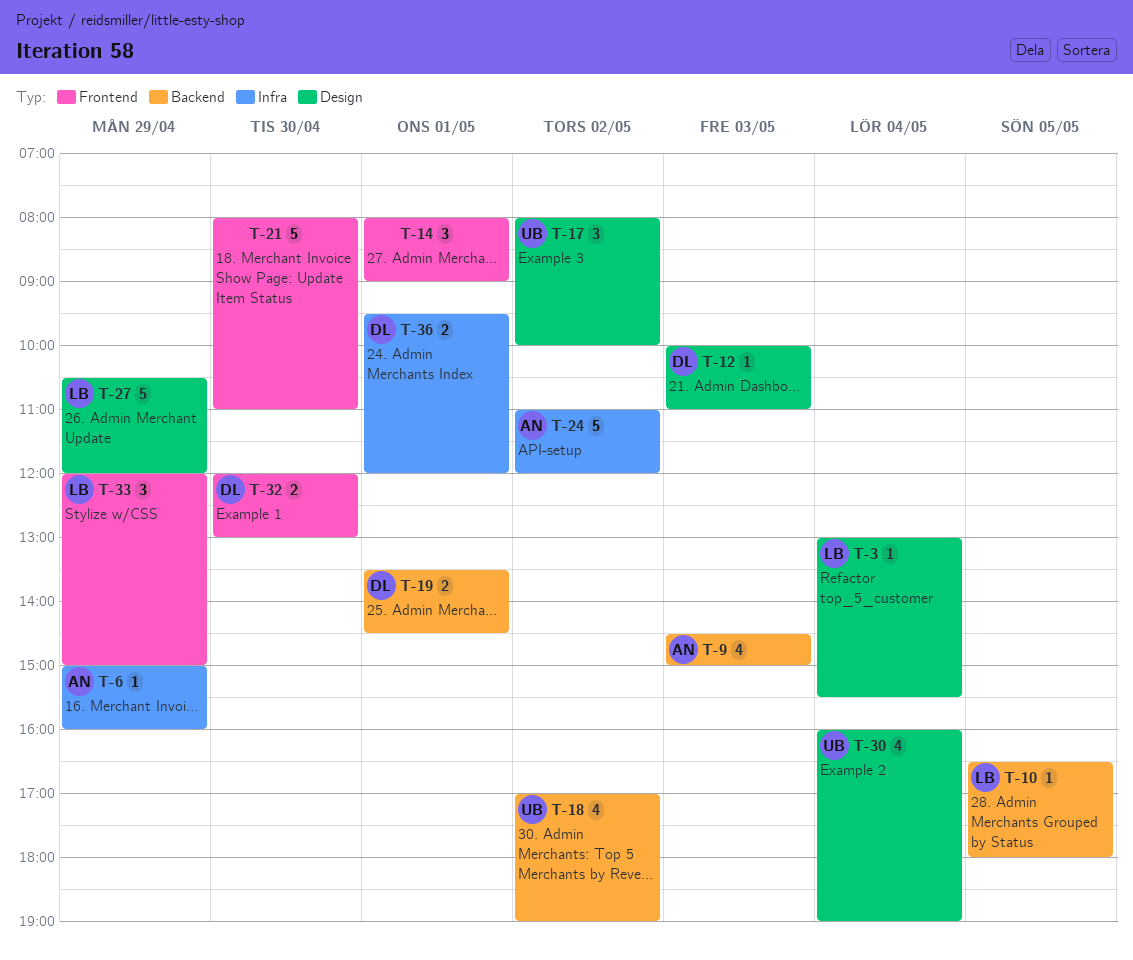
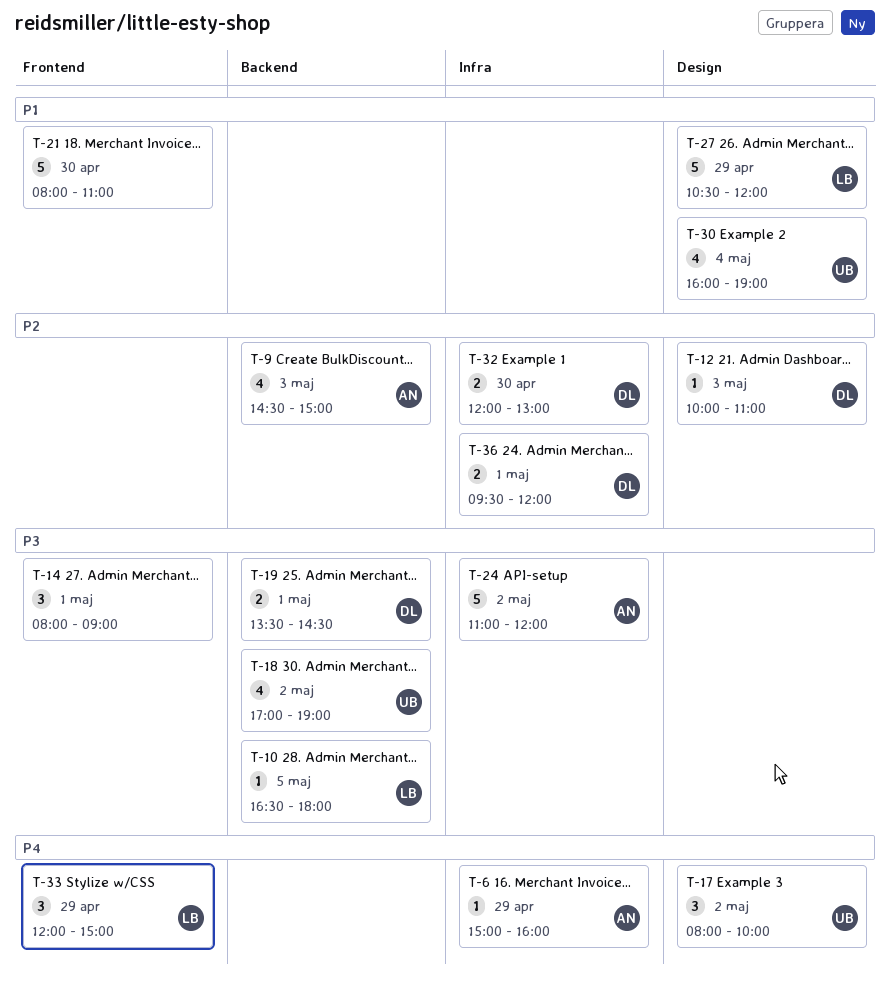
T-3: present -> none
T-32, label: Frontend -> Infra

